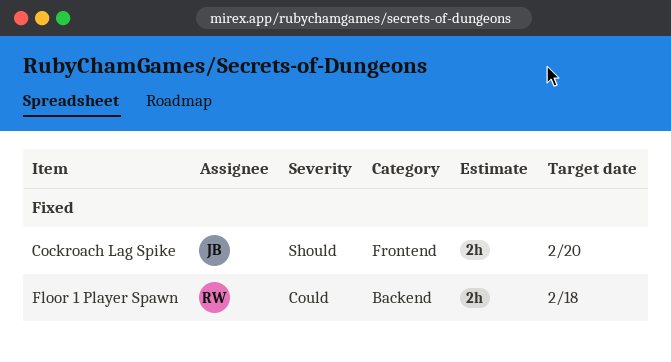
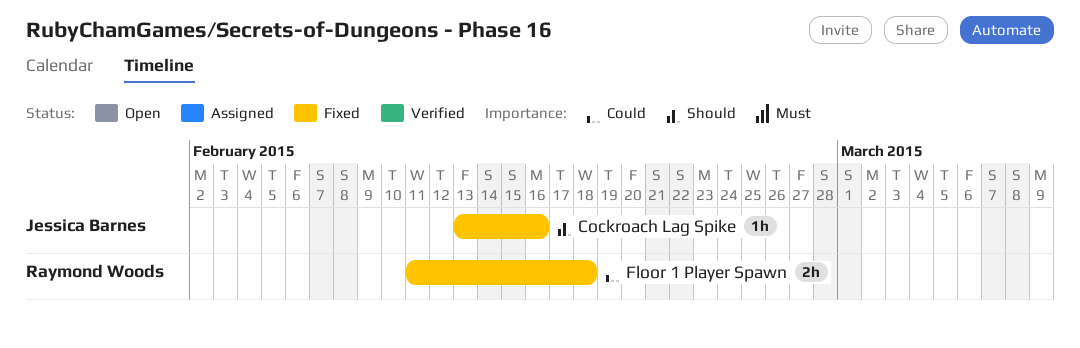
Cockroach Lag Spike, estimate: 2h -> 1h
Cockroach Lag Spike, due: Feb 20 -> Feb 16

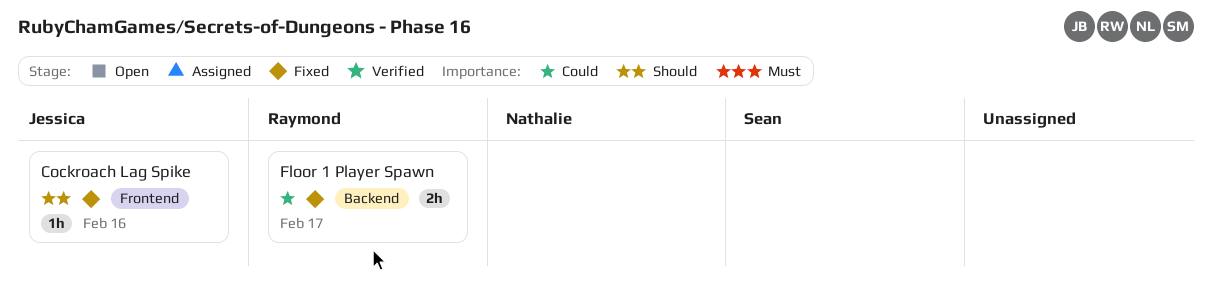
Floor 1 Player Spawn, due: Feb 18 -> Feb 17

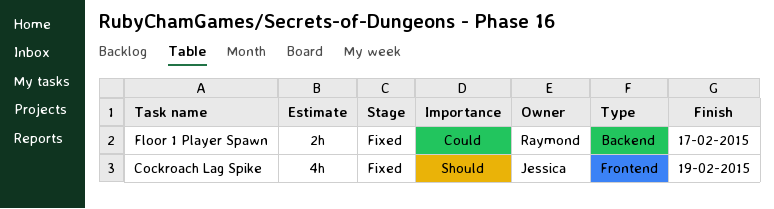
Cockroach Lag Spike, estimate: 1h -> 4h
Cockroach Lag Spike, due: Feb 16 -> Feb 19

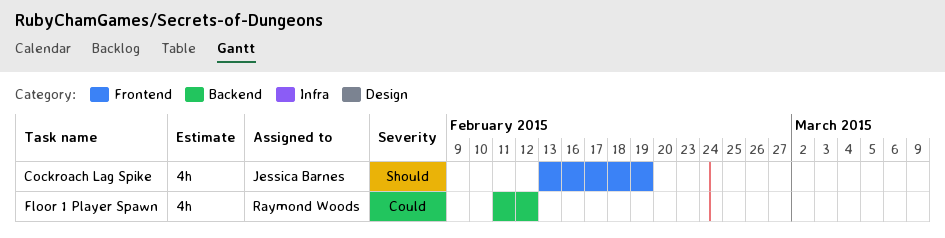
Floor 1 Player Spawn, estimate: 2h -> 4h
Floor 1 Player Spawn, due: Feb 17 -> Feb 12

